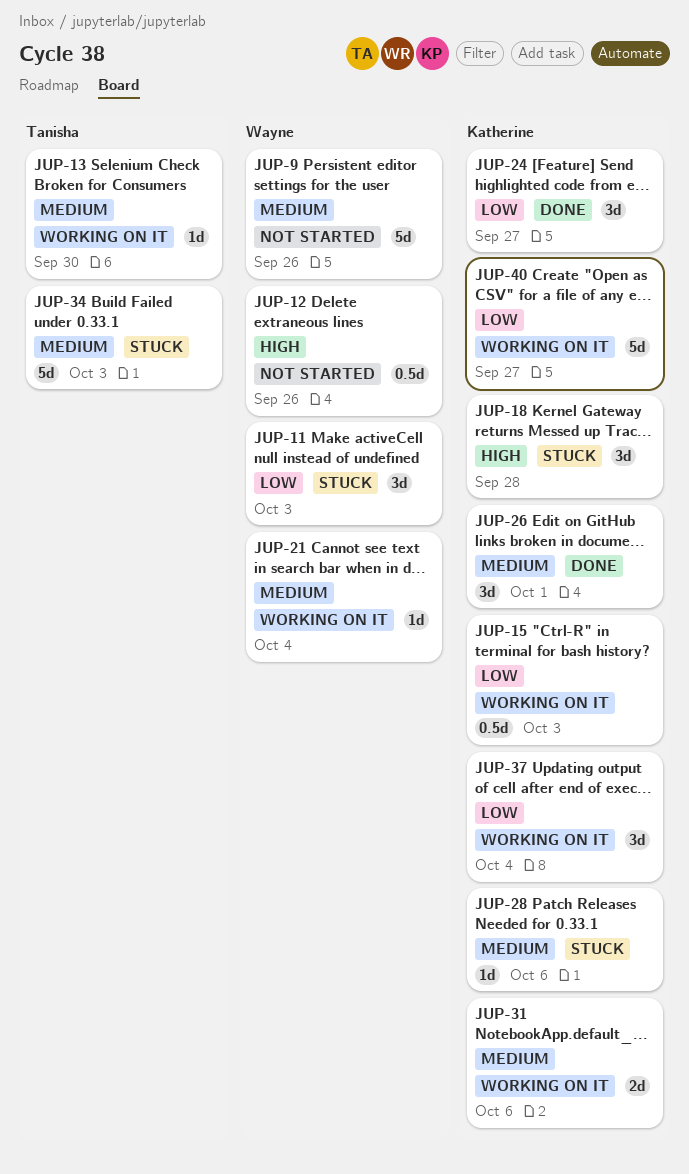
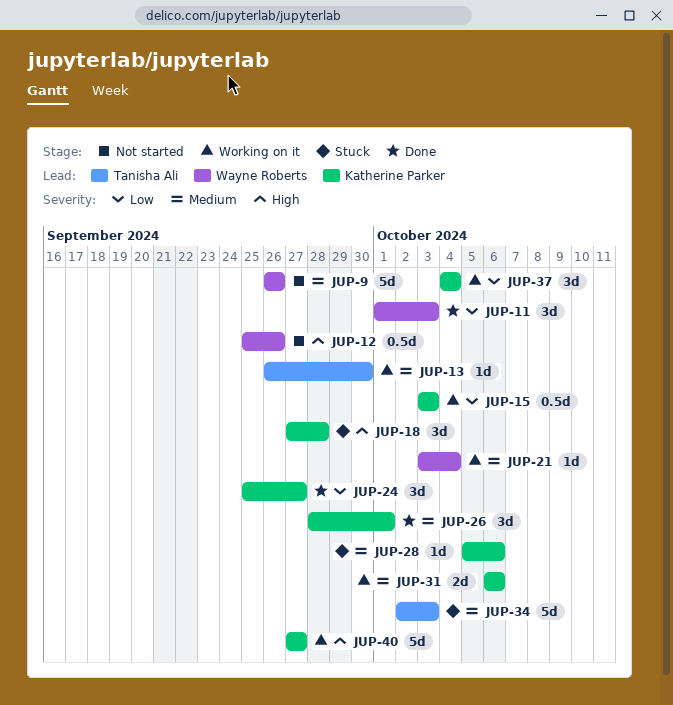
JUP-11, status: Stuck -> Done
JUP-40, priority: Low -> High

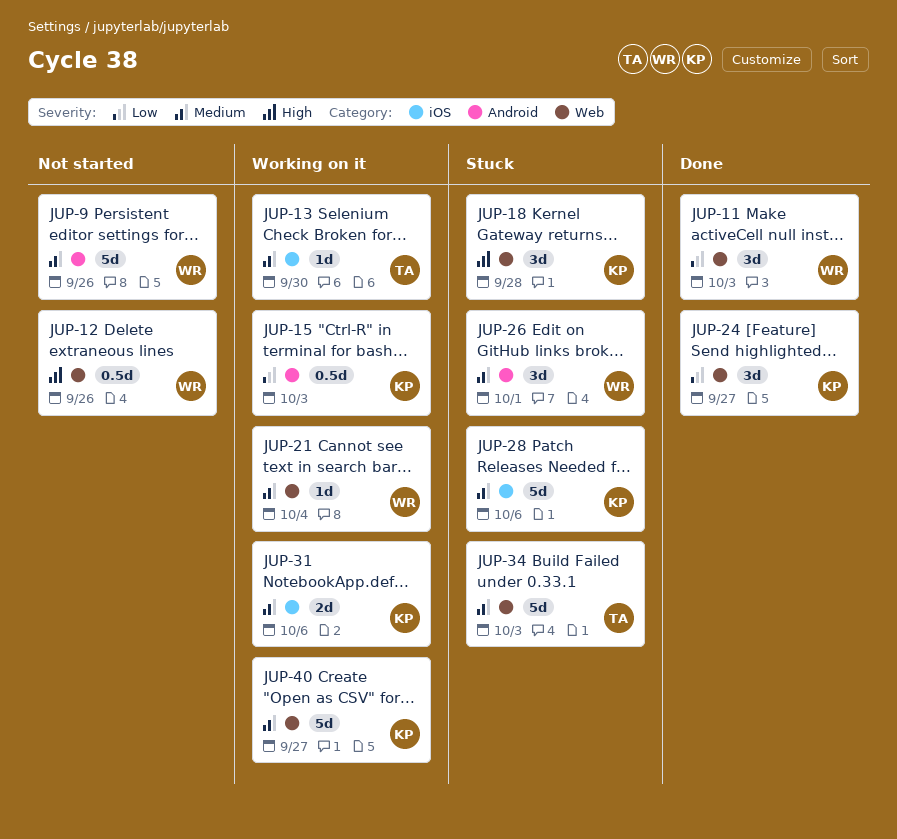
JUP-26, status: Done -> Stuck
JUP-26, owner: Katherine Parker -> Wayne Roberts
JUP-28, estimate: 1d -> 5d
JUP-37: present -> none
JUP-40, priority: High -> Medium

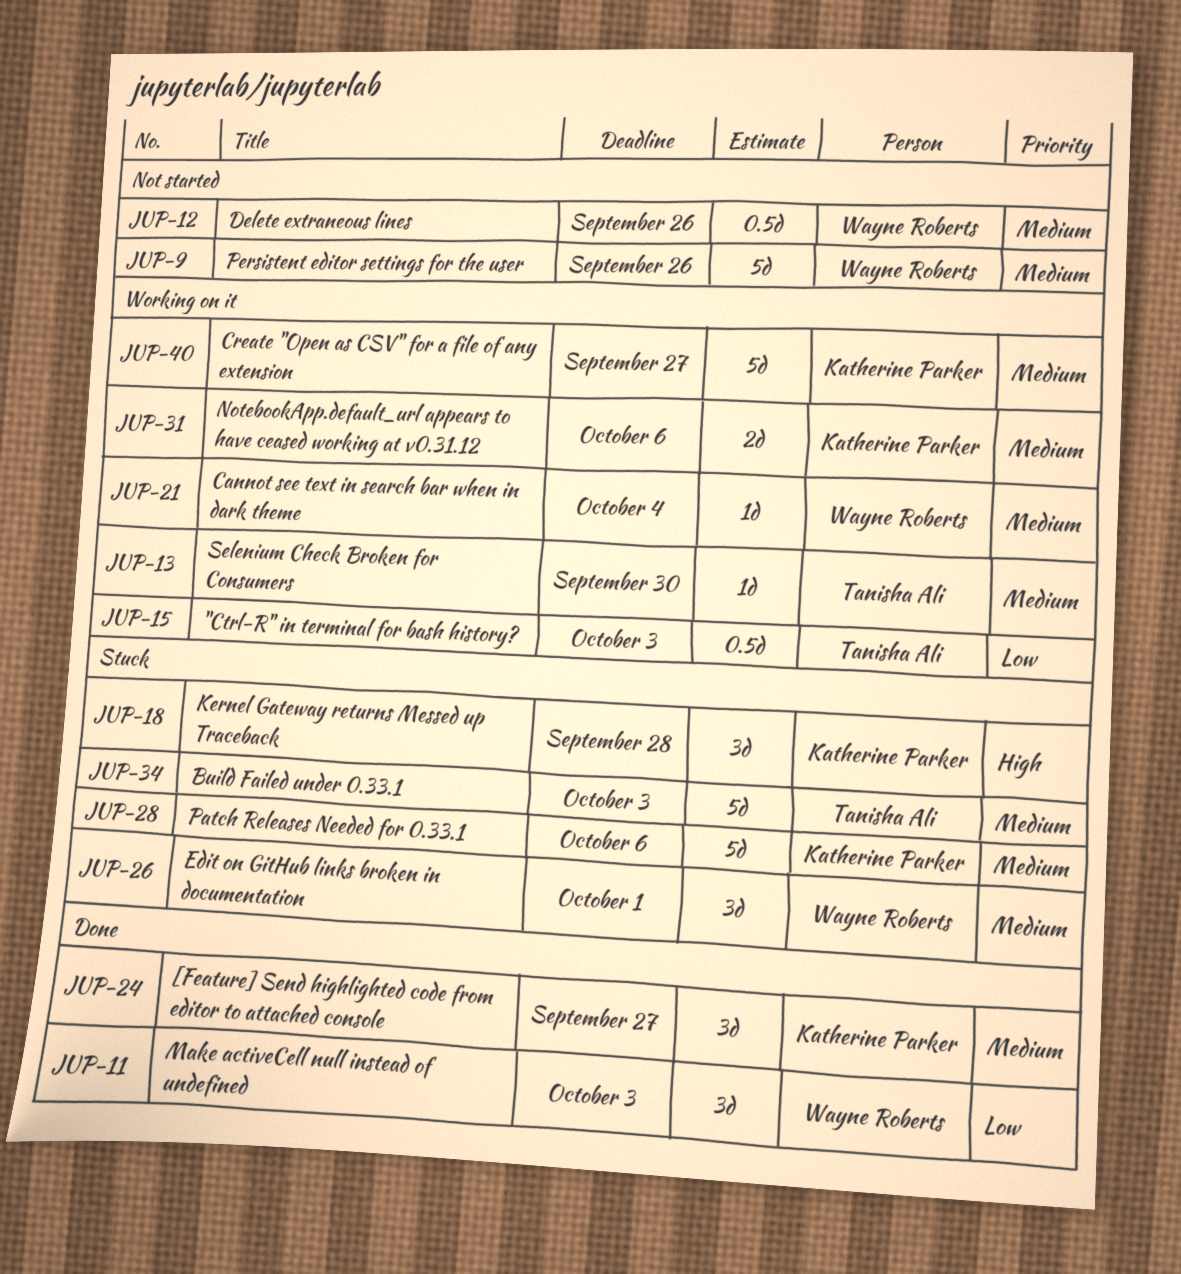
JUP-12, priority: High -> Medium
JUP-15, owner: Katherine Parker -> Tanisha Ali
JUP-24, priority: Low -> Medium

